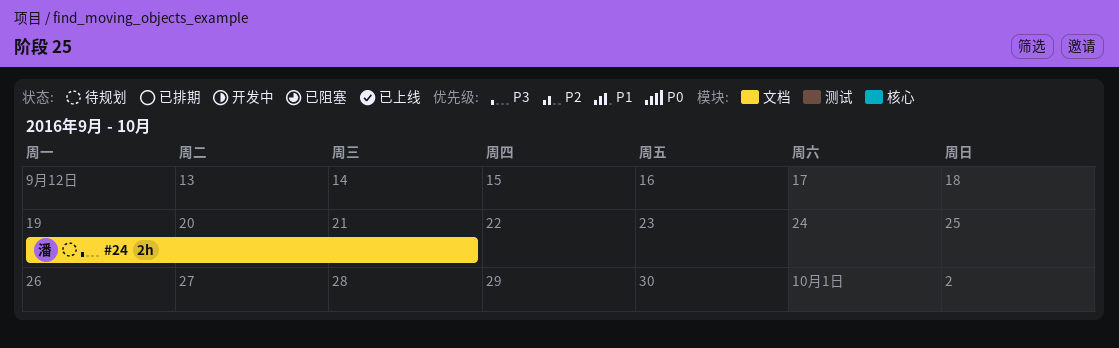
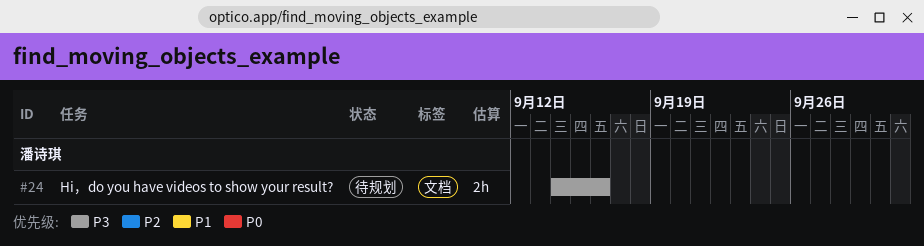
#24, start: Sep 19 -> Sep 14
#24, due: Sep 21 -> Sep 16

